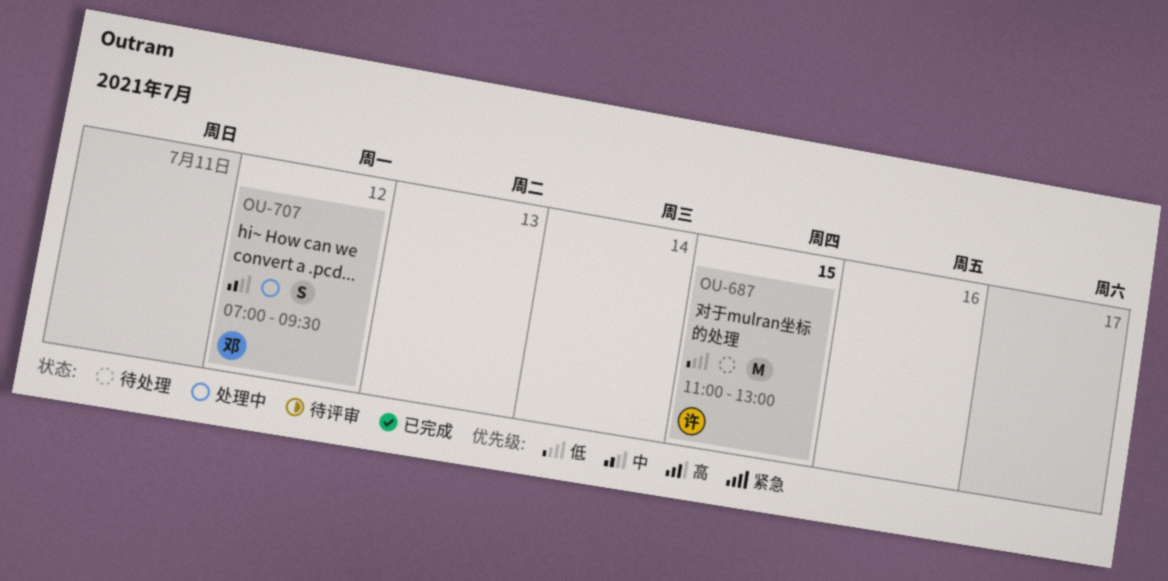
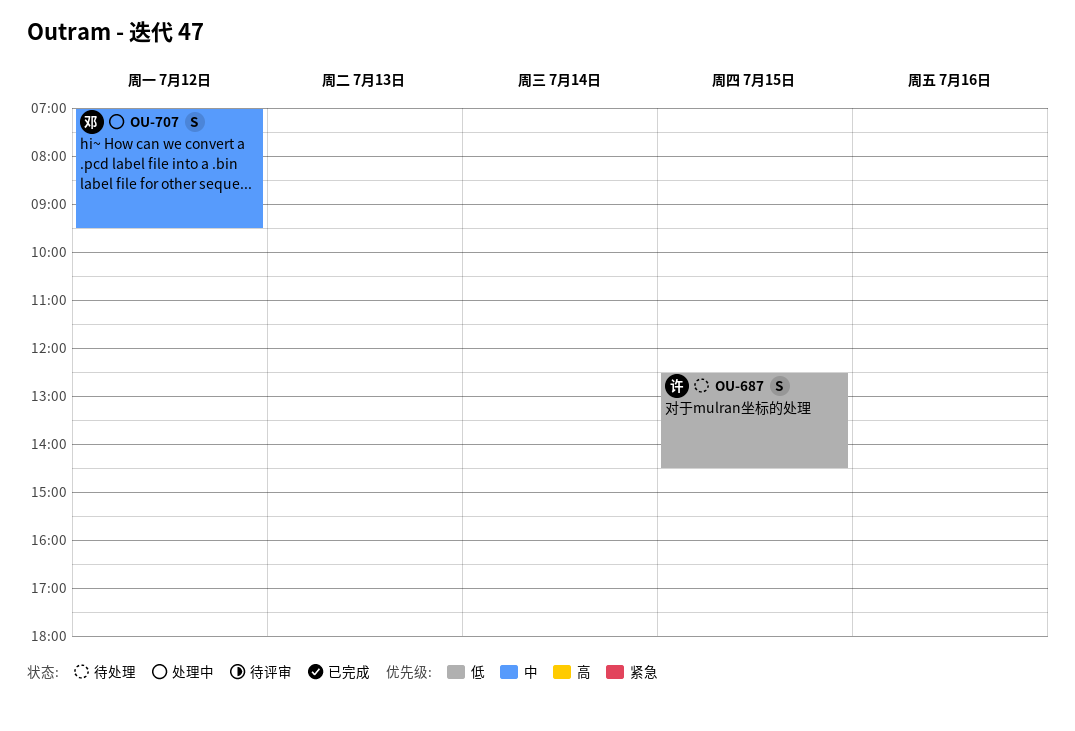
OU-687, estimate: M -> S
OU-687, begins: 11:00 -> 12:30
OU-687, ends: 13:00 -> 14:30

